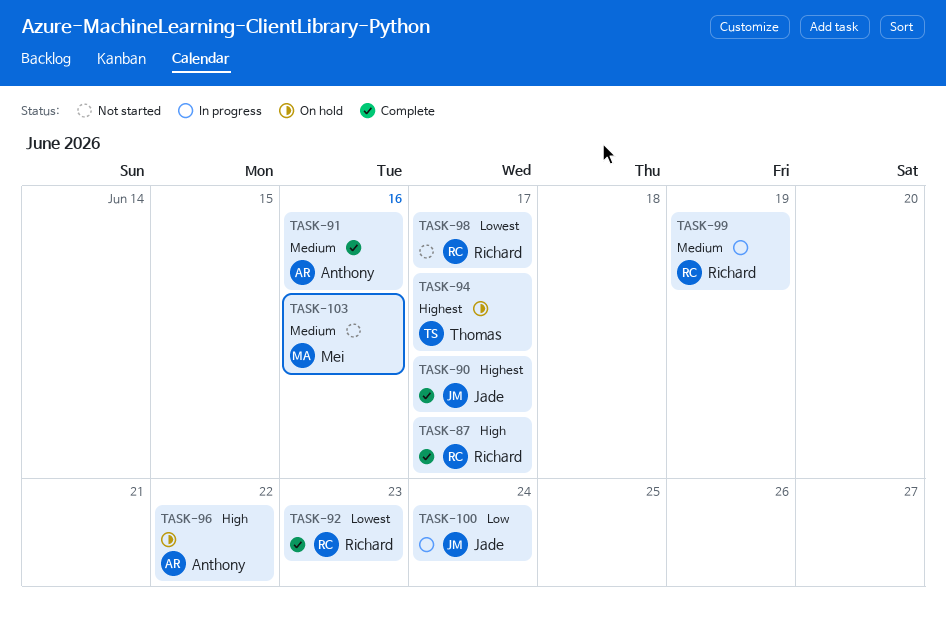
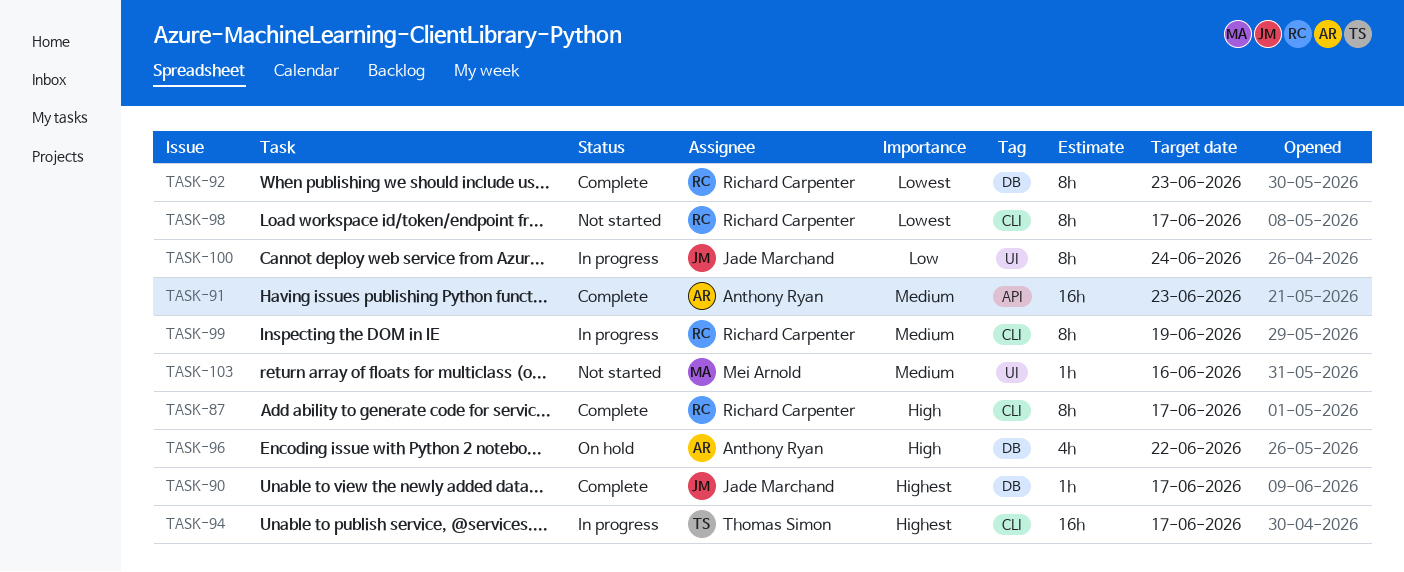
TASK-91, due: Jun 16 -> Jun 23
TASK-94, status: On hold -> In progress

